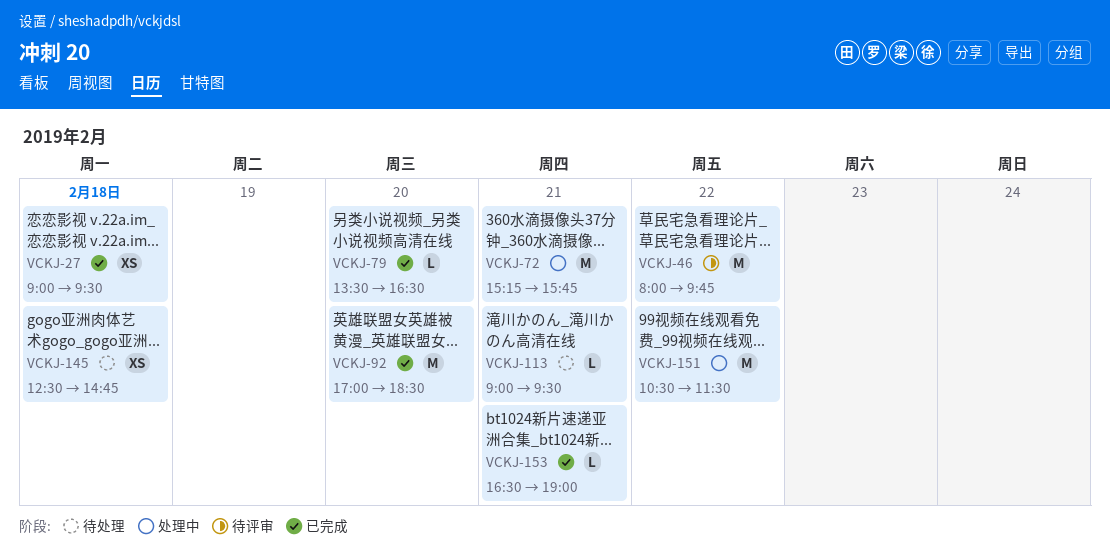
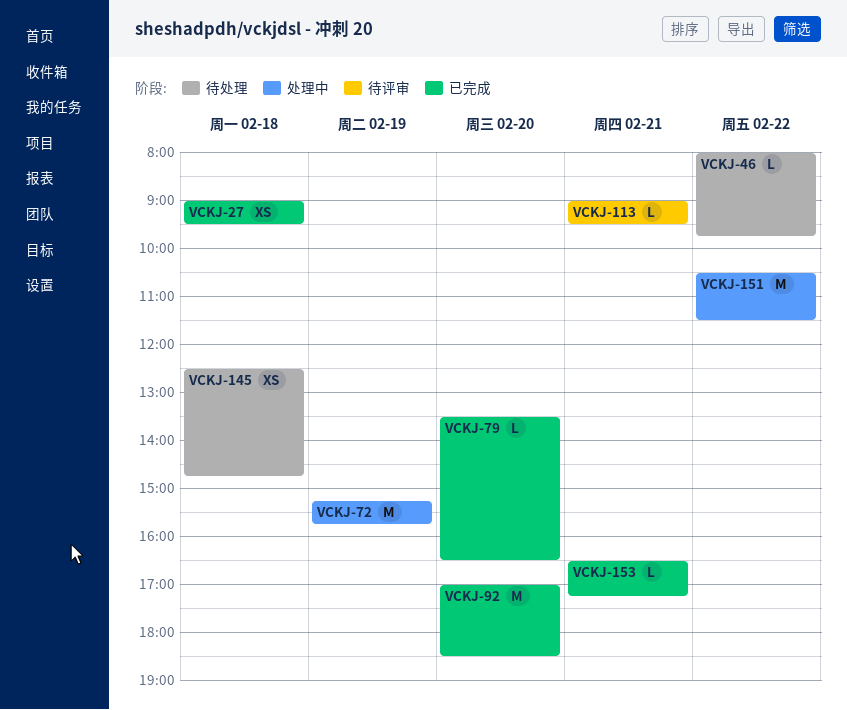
VCKJ-46, status: 待评审 -> 待处理
VCKJ-46, estimate: M -> L
VCKJ-72, day: Feb 21 -> Feb 19
VCKJ-113, status: 待处理 -> 待评审
VCKJ-153, ends: 19:00 -> 17:15

